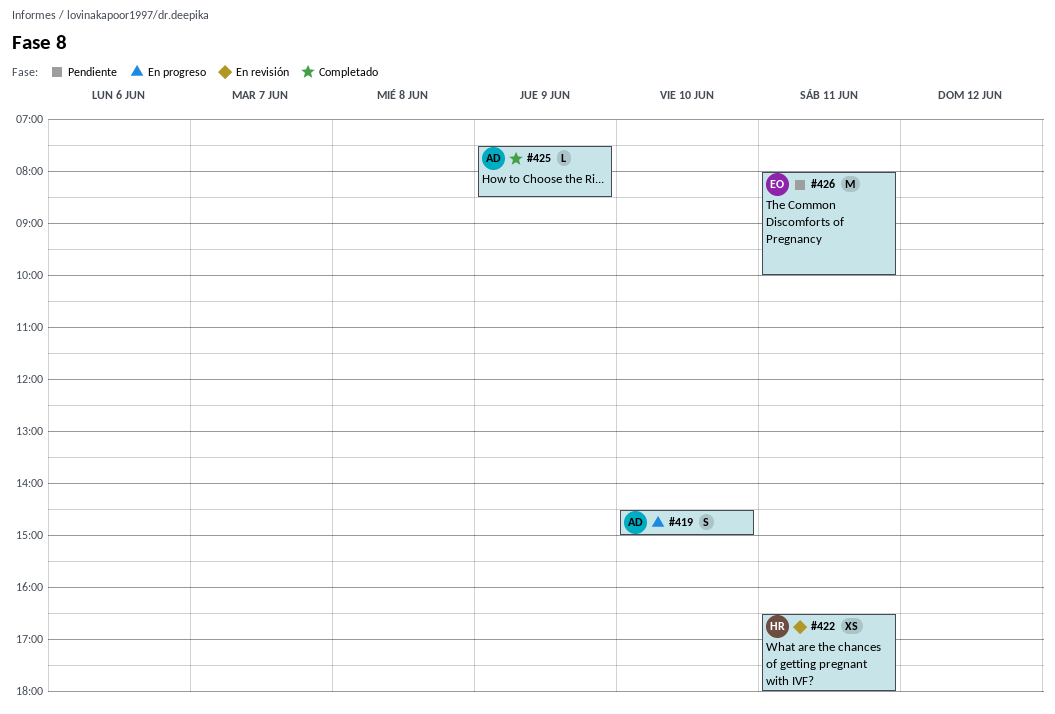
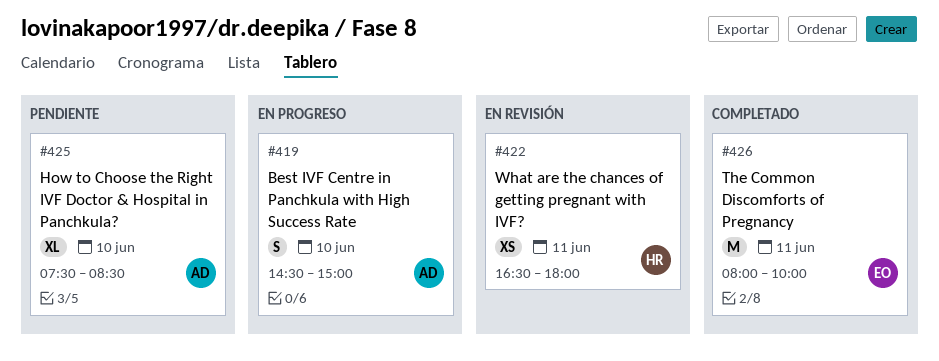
#425, status: Completado -> Pendiente
#425, estimate: L -> XL
#425, day: Jun 9 -> Jun 10
#426, status: Pendiente -> Completado

